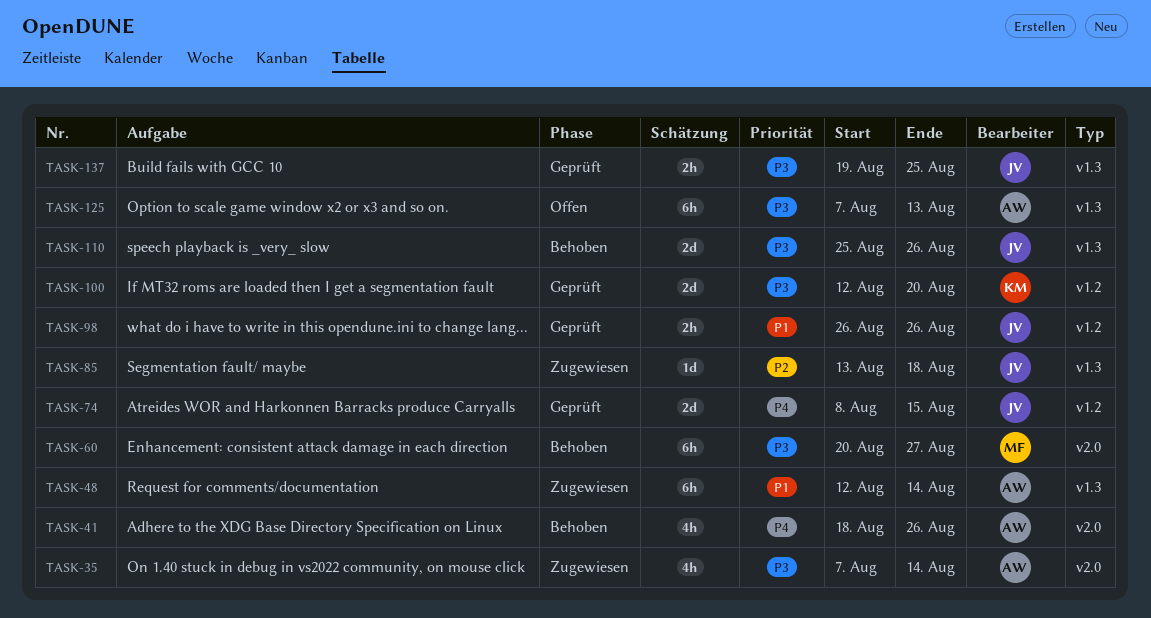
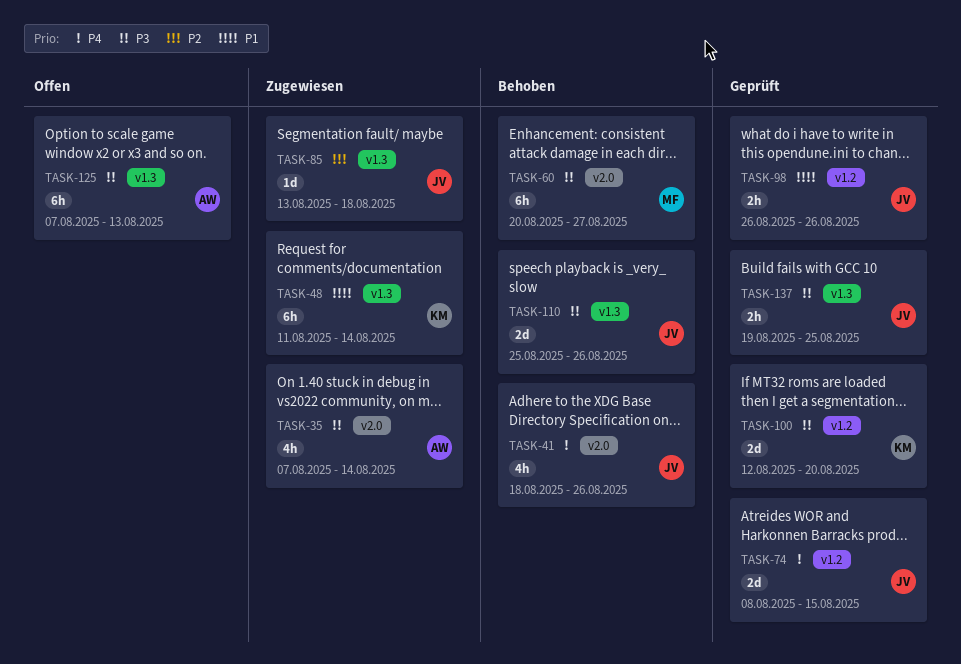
TASK-41, owner: AW -> JV
TASK-48, owner: AW -> KM
TASK-48, start: Aug 12 -> Aug 11

